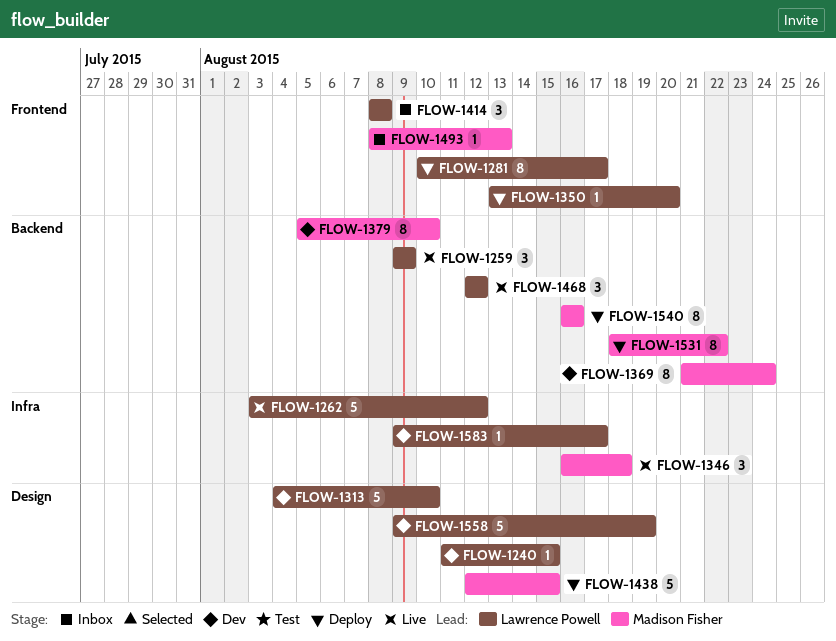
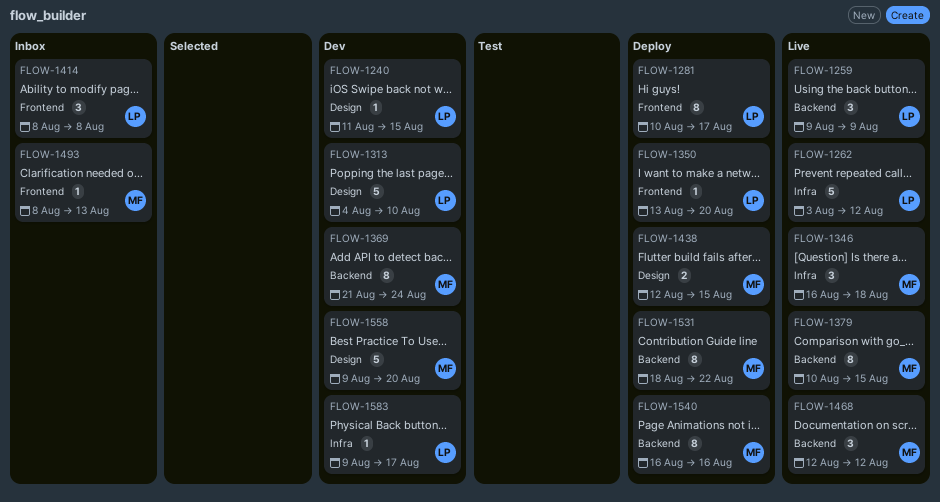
FLOW-1379, status: Dev -> Live
FLOW-1379, start: Aug 5 -> Aug 10
FLOW-1379, due: Aug 10 -> Aug 15
FLOW-1438, estimate: 5 -> 2
FLOW-1468, owner: Lawrence Powell -> Madison Fisher
FLOW-1558, owner: Lawrence Powell -> Madison Fisher
FLOW-1558, due: Aug 19 -> Aug 20

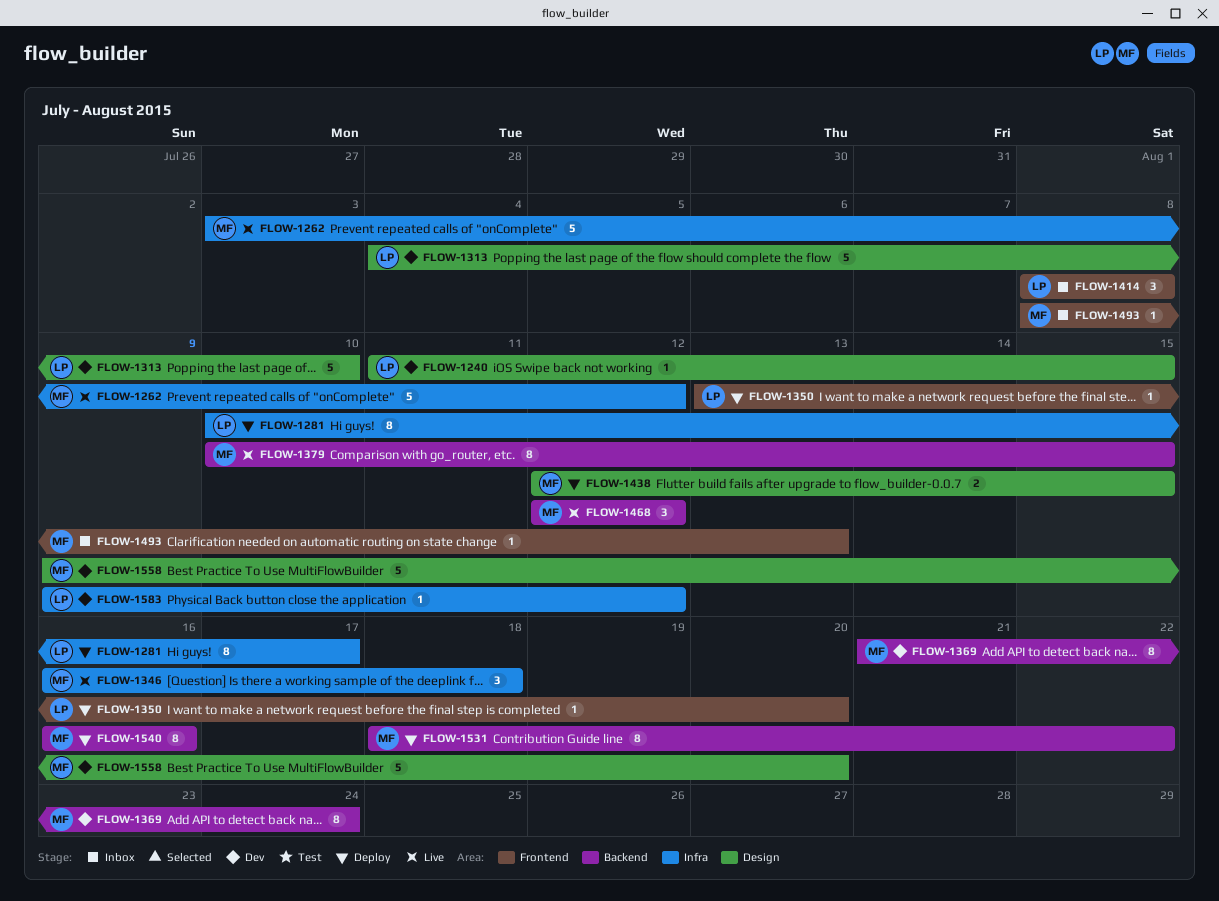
FLOW-1259: present -> none
FLOW-1262, owner: LP -> MF
FLOW-1281, label: Frontend -> Infra
FLOW-1583, due: Aug 17 -> Aug 12

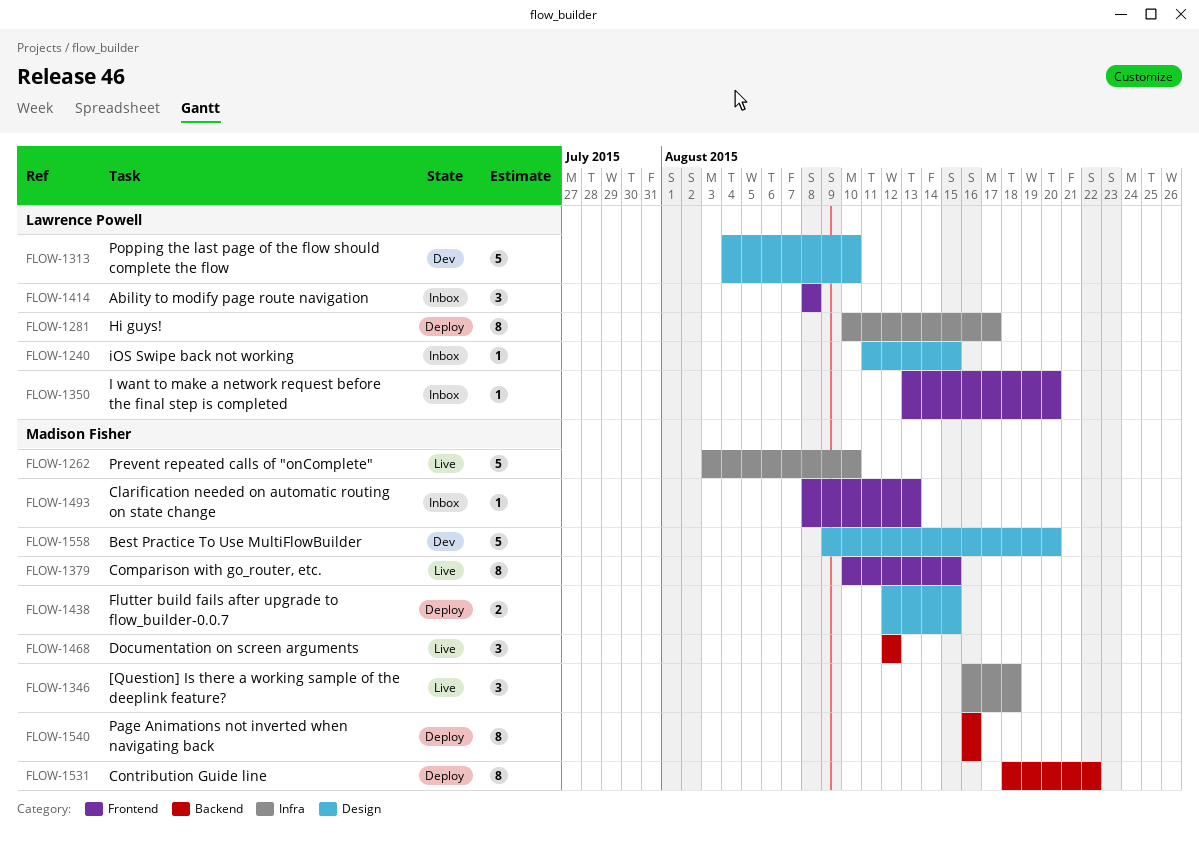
FLOW-1240, status: Dev -> Inbox
FLOW-1262, due: Aug 12 -> Aug 10
FLOW-1350, status: Deploy -> Inbox
FLOW-1369: present -> none
FLOW-1379, label: Backend -> Frontend
FLOW-1583: present -> none

